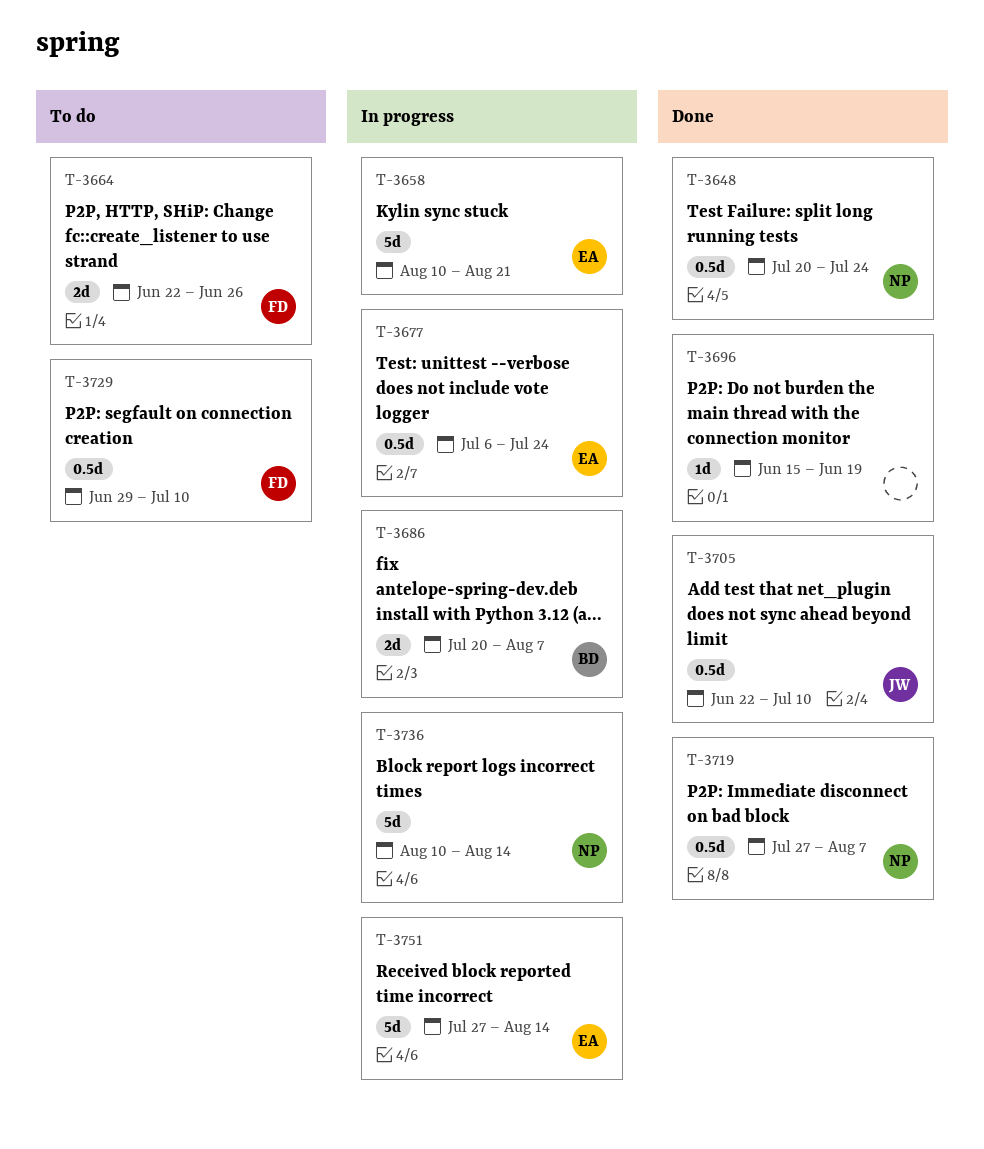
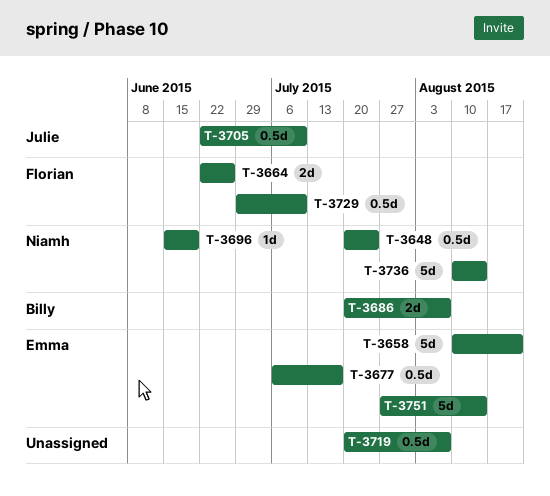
T-3677, due: Jul 24 -> Jul 17
T-3696, owner: none -> Niamh
T-3719, owner: Niamh -> none
T-3719, start: Jul 27 -> Jul 20

